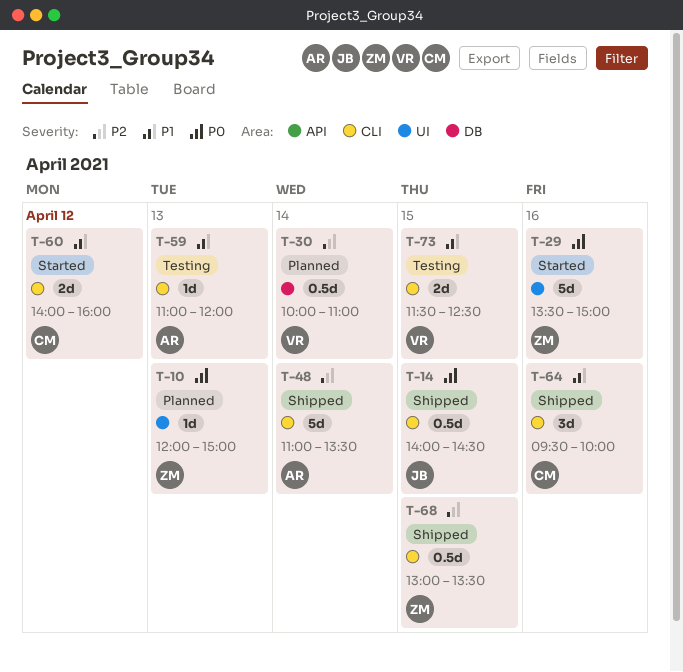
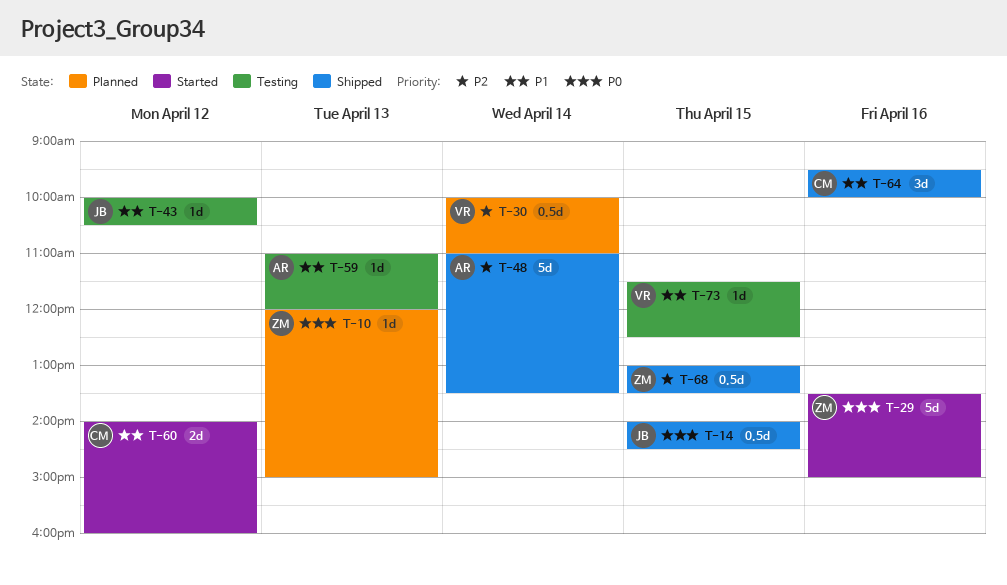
T-43: none -> present
T-73, estimate: 2d -> 1d

